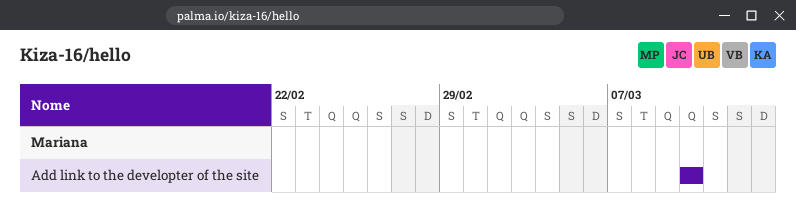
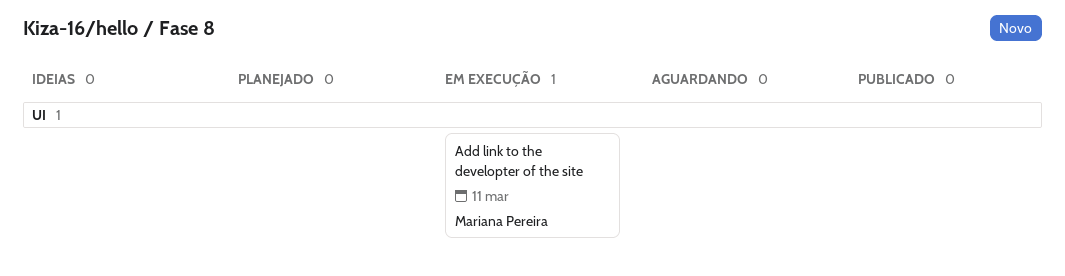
Add link to the developter of the site, due: Mar 10 -> Mar 11

